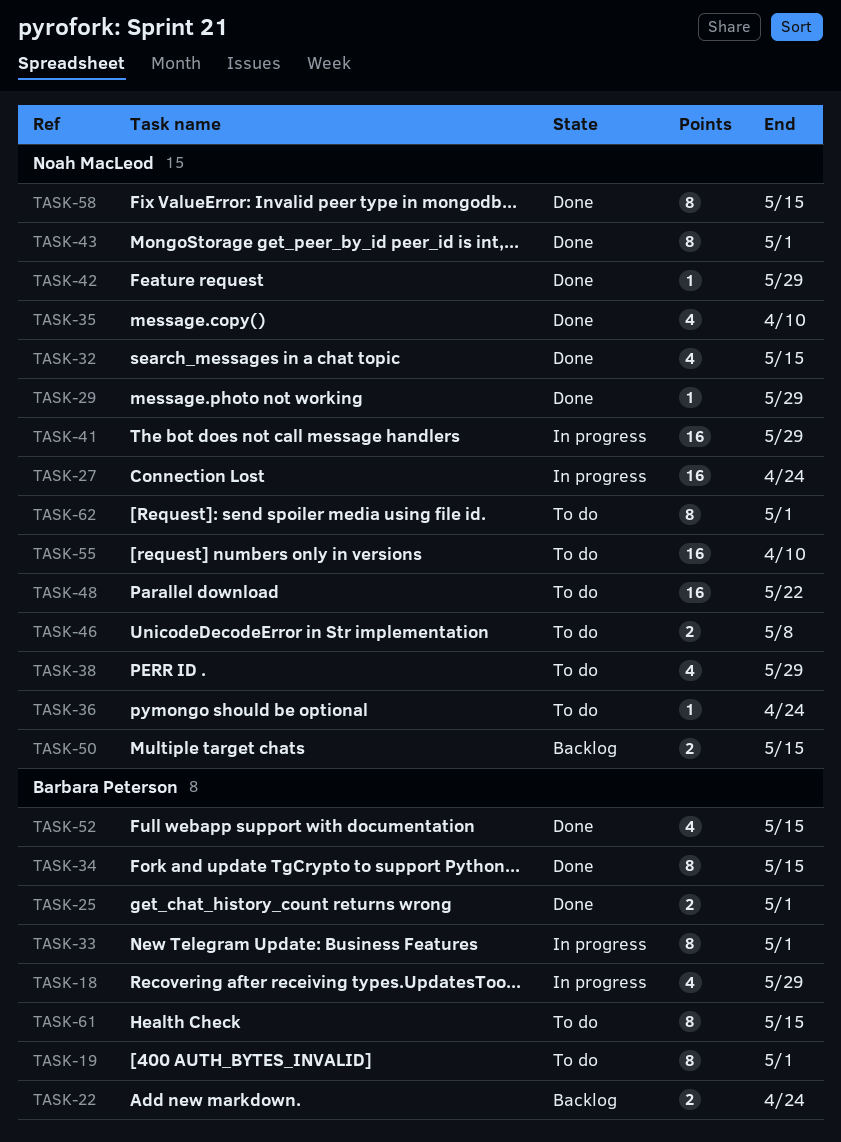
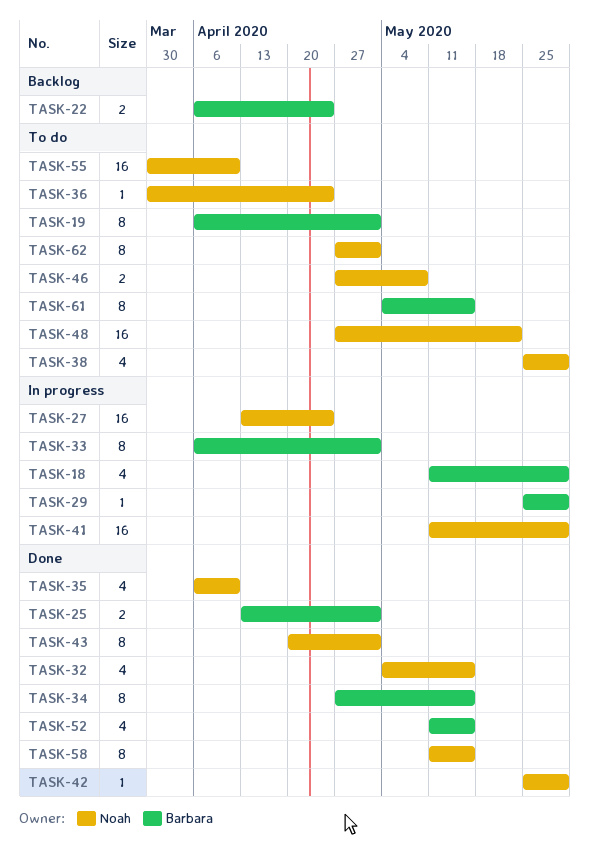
TASK-29, status: Done -> In progress
TASK-29, owner: Noah MacLeod -> Barbara Peterson
TASK-50: present -> none

